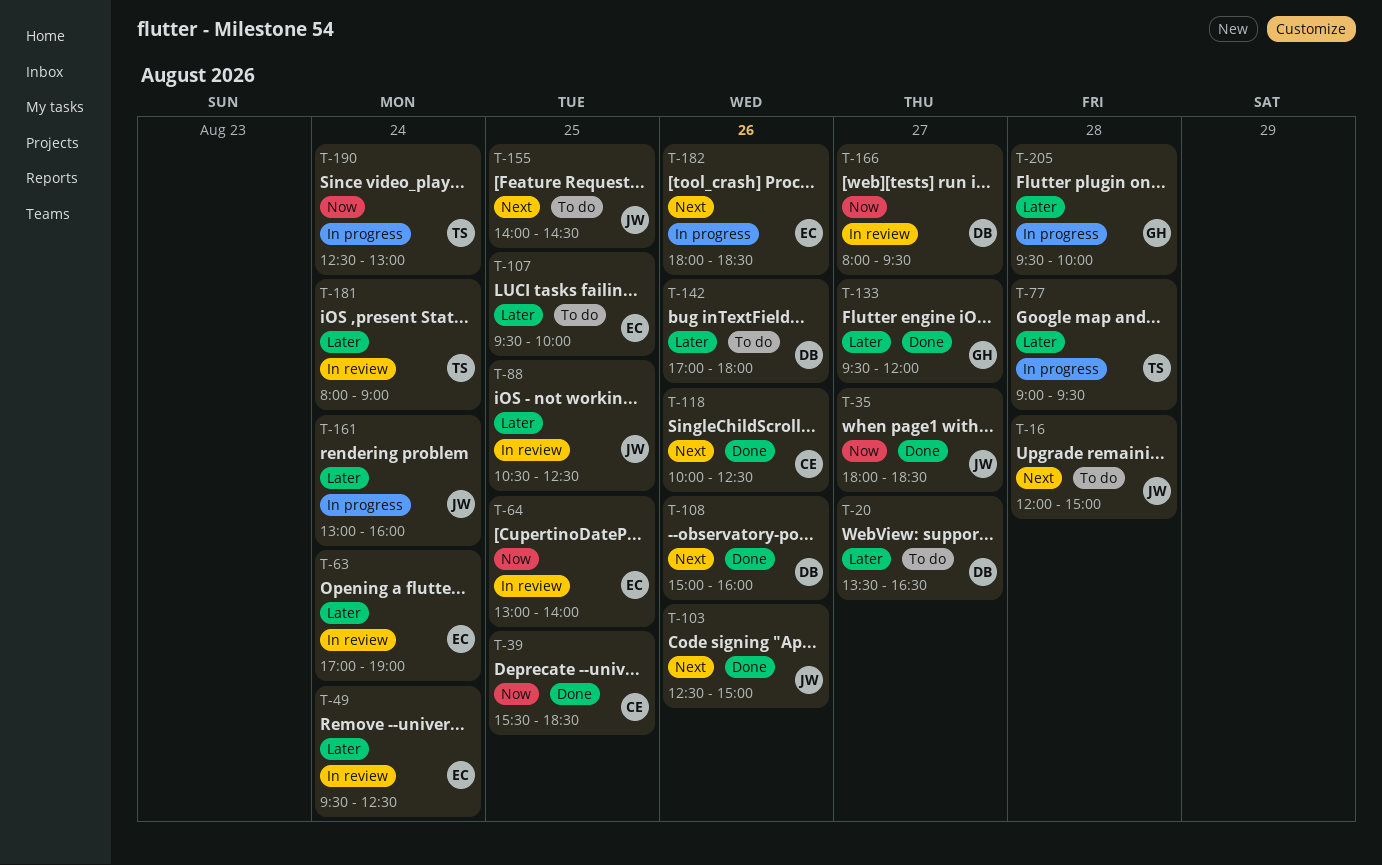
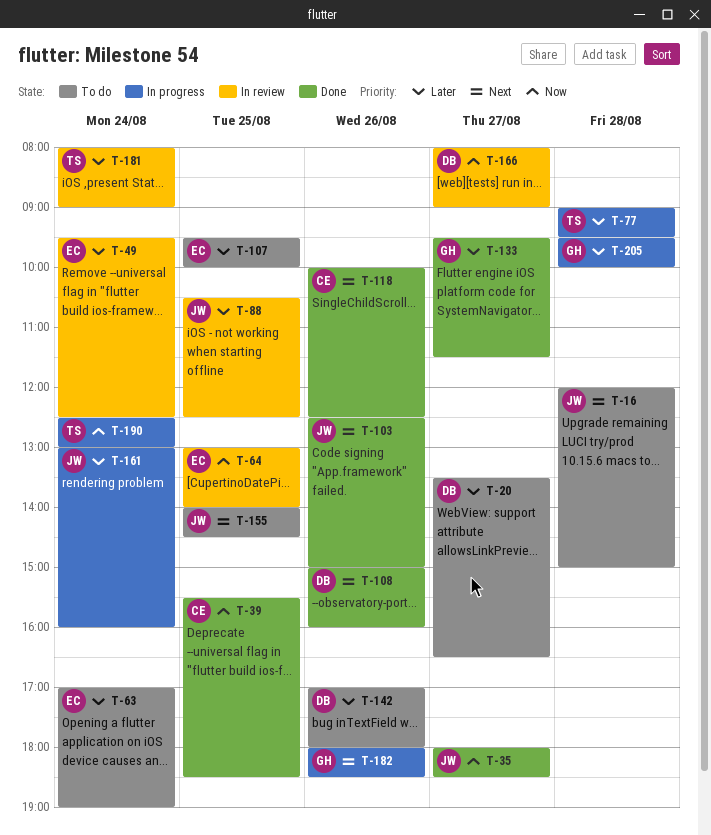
T-63, status: In review -> To do
T-133, ends: 12:00 -> 11:30
T-166, ends: 09:30 -> 09:00
T-182, owner: EC -> GH

